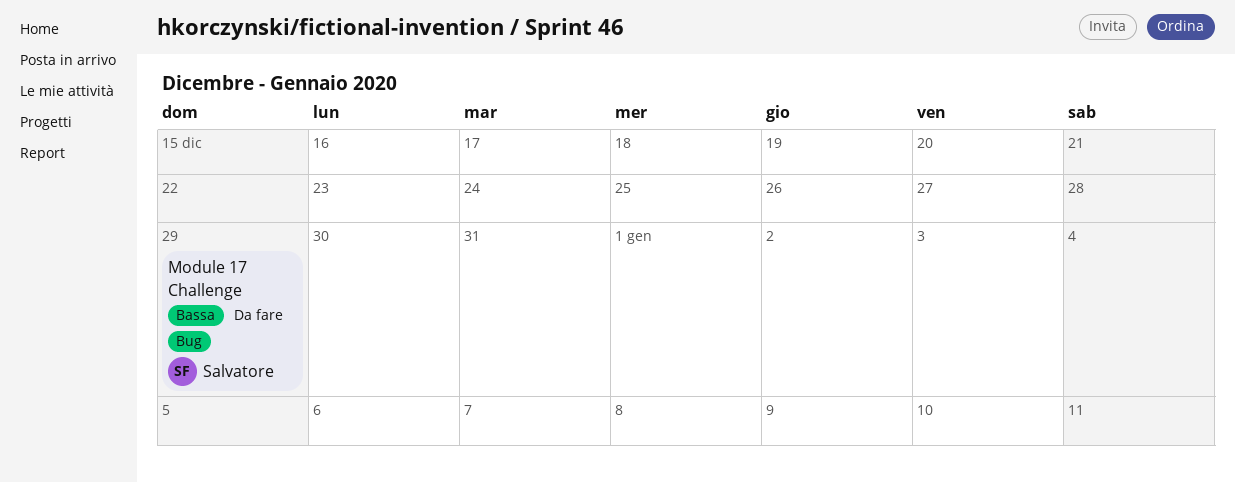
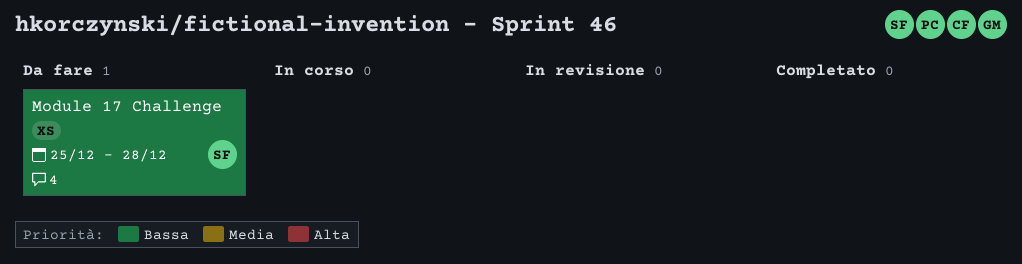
Module 17 Challenge, due: Dec 29 -> Dec 28

